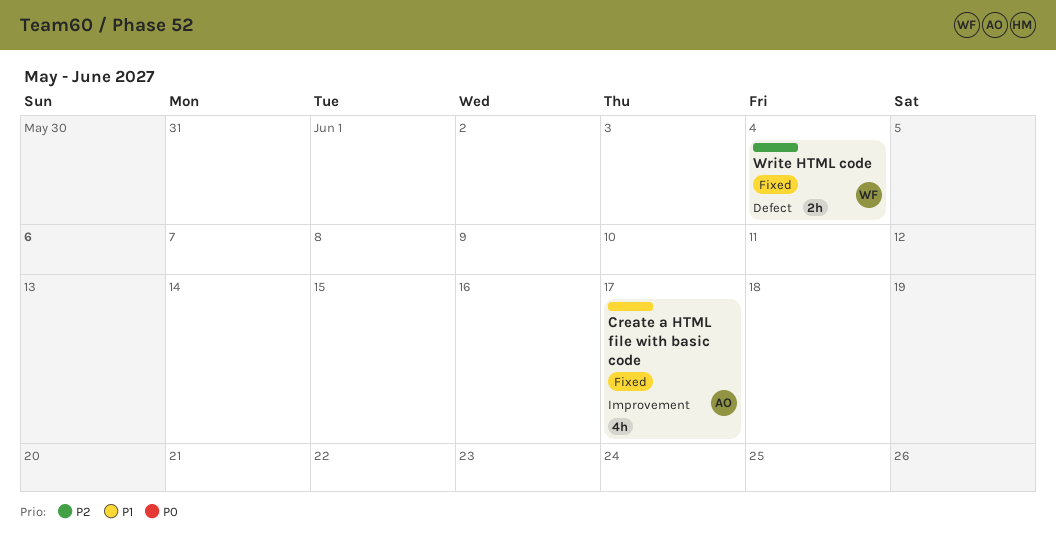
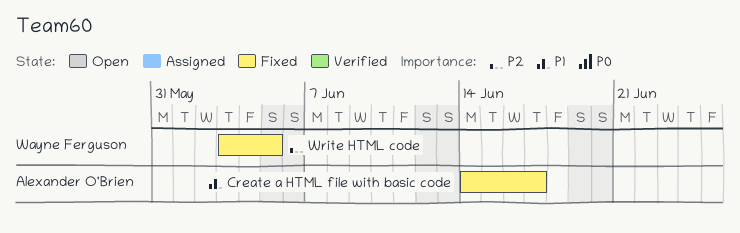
Write HTML code, due: Jun 4 -> Jun 5

